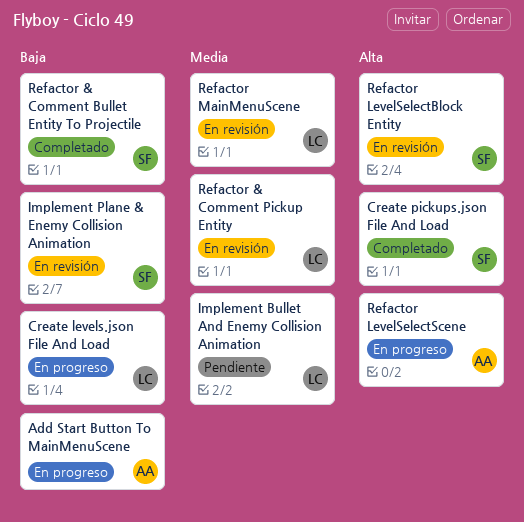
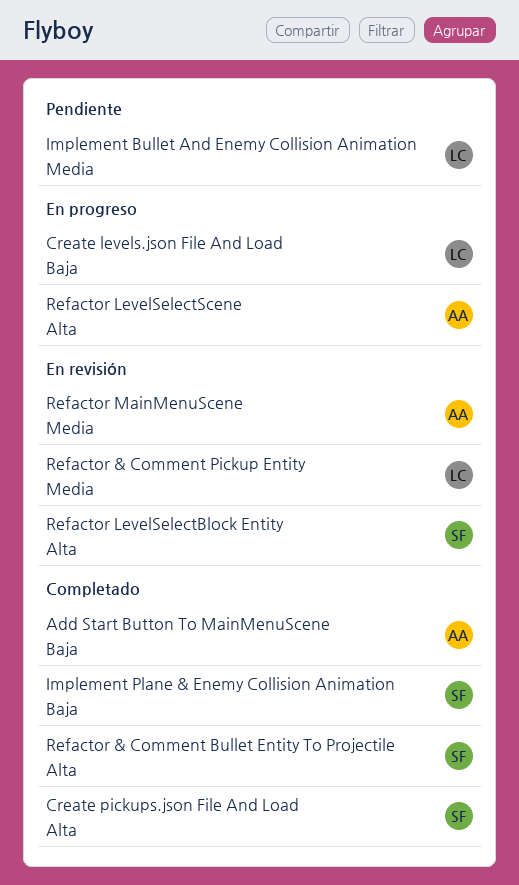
Add Start Button To MainMenuScene, status: En progreso -> Completado
Implement Plane & Enemy Collision Animation, status: En revisión -> Completado
Refactor & Comment Bullet Entity To Projectile, priority: Baja -> Alta
Refactor MainMenuScene, owner: LC -> AA

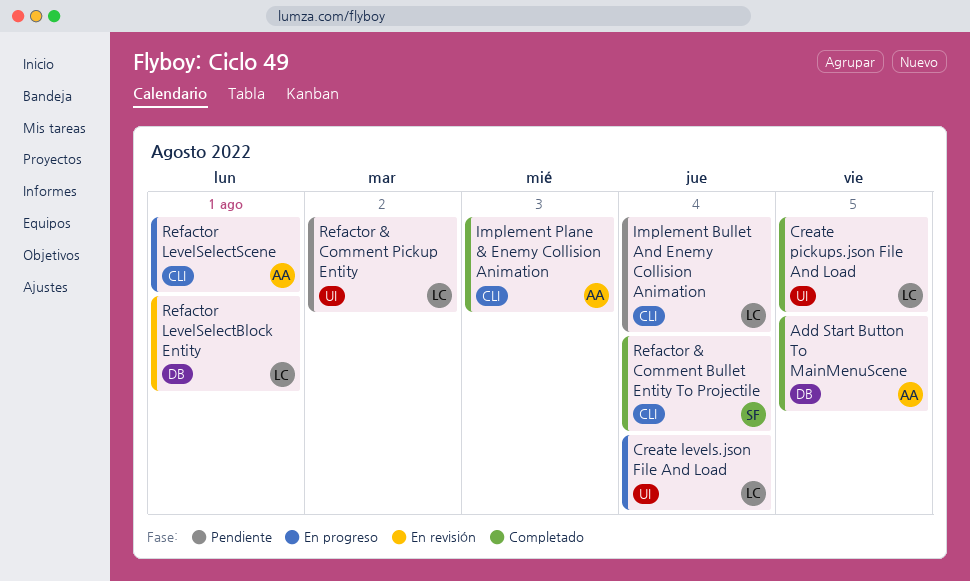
Create pickups.json File And Load, owner: SF -> LC
Implement Plane & Enemy Collision Animation, owner: SF -> AA
Refactor & Comment Pickup Entity, status: En revisión -> Pendiente
Refactor LevelSelectBlock Entity, owner: SF -> LC
Refactor MainMenuScene: present -> none

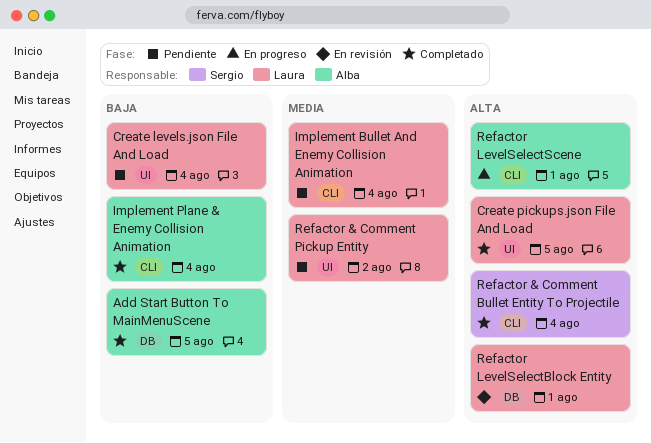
Create levels.json File And Load, status: En progreso -> Pendiente
Implement Plane & Enemy Collision Animation, due: Aug 3 -> Aug 4

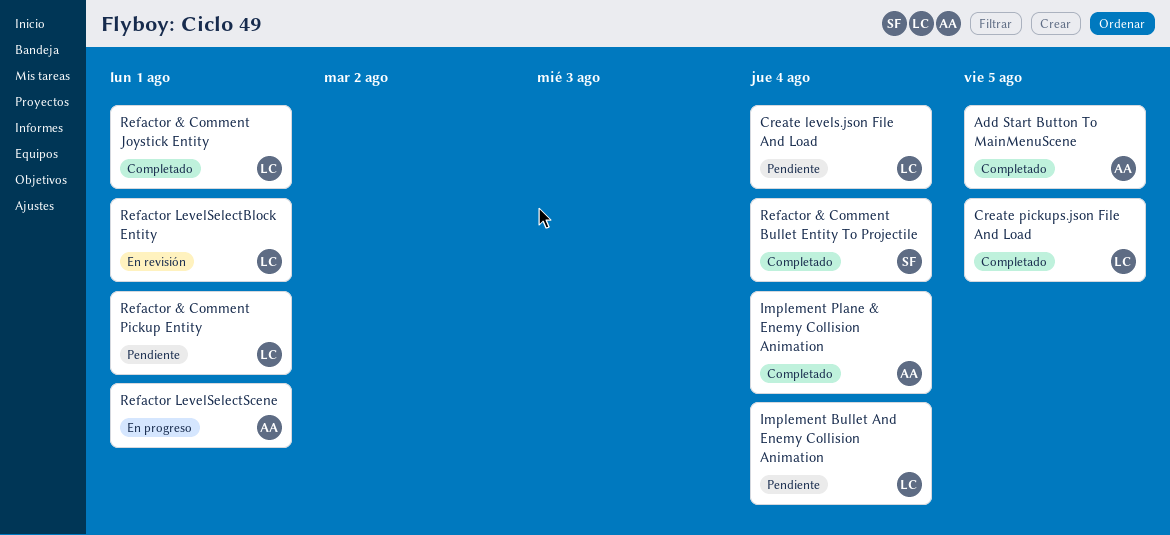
Refactor & Comment Joystick Entity: none -> present
Refactor & Comment Pickup Entity, due: Aug 2 -> Aug 1

